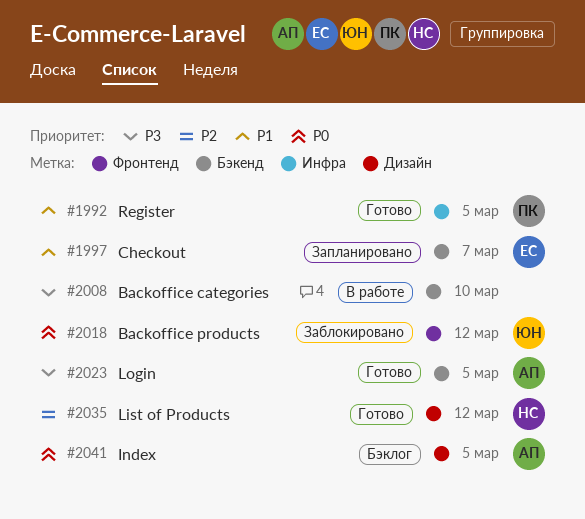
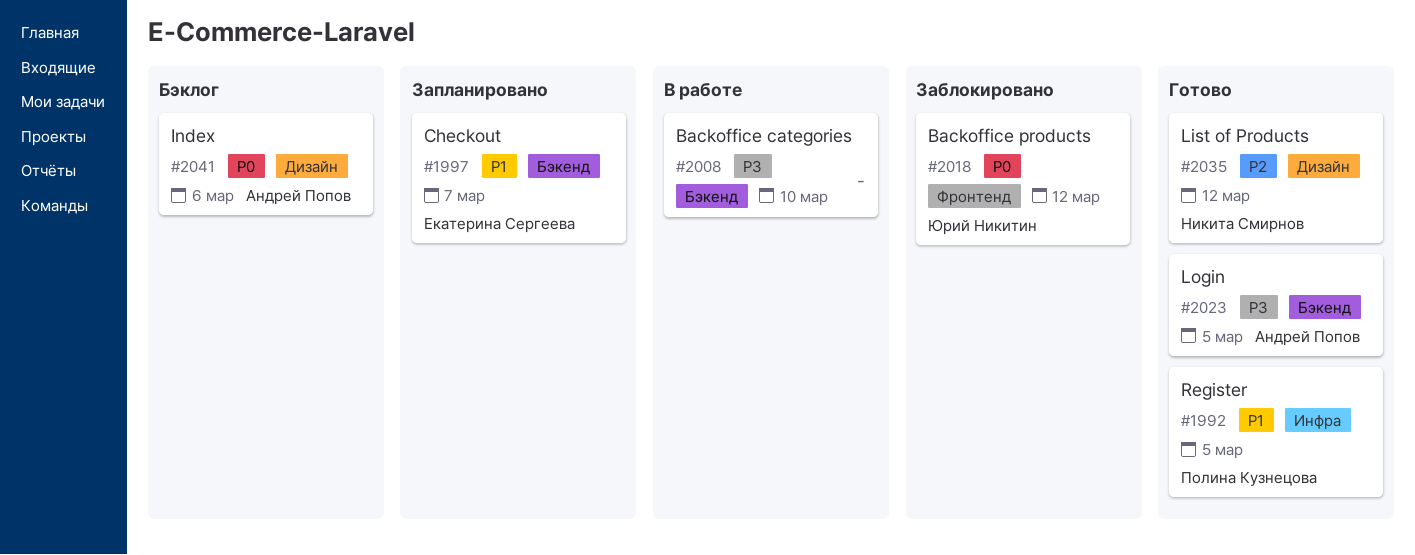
#2041, due: Mar 5 -> Mar 6

